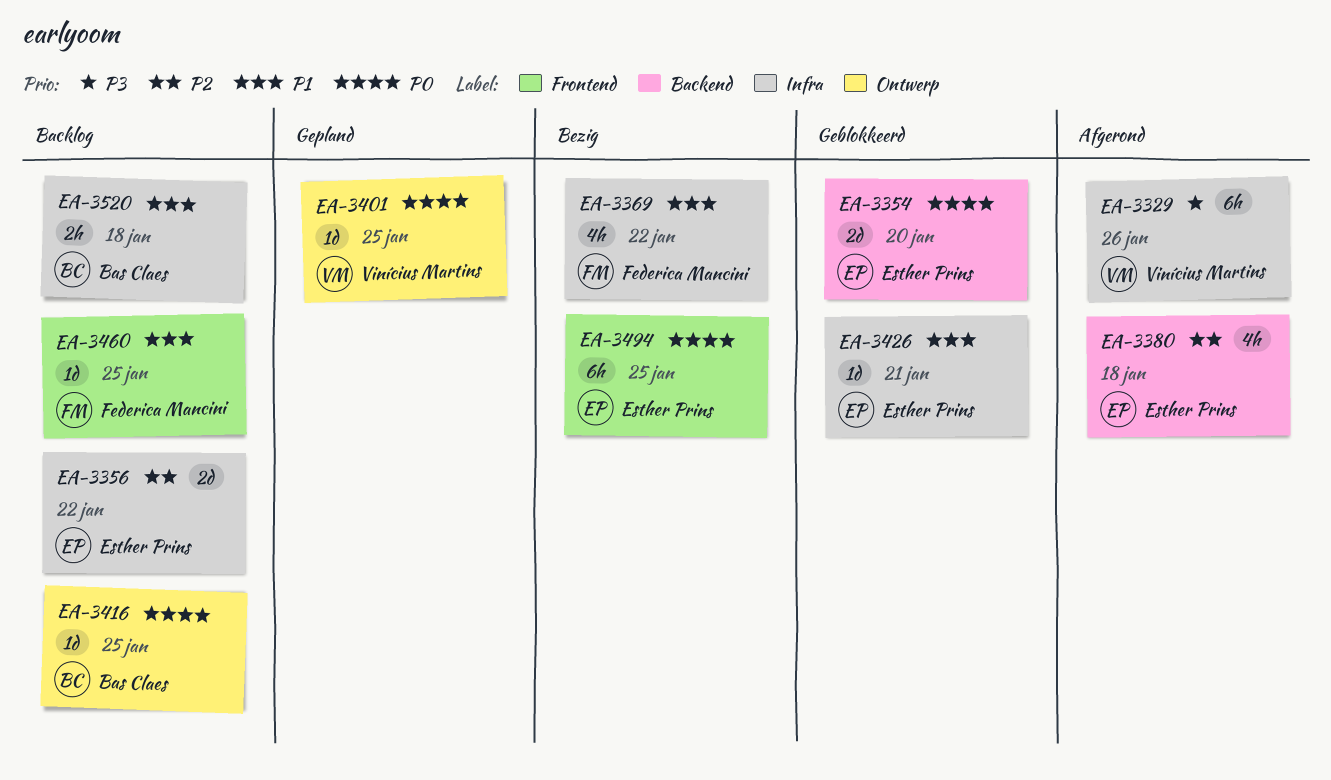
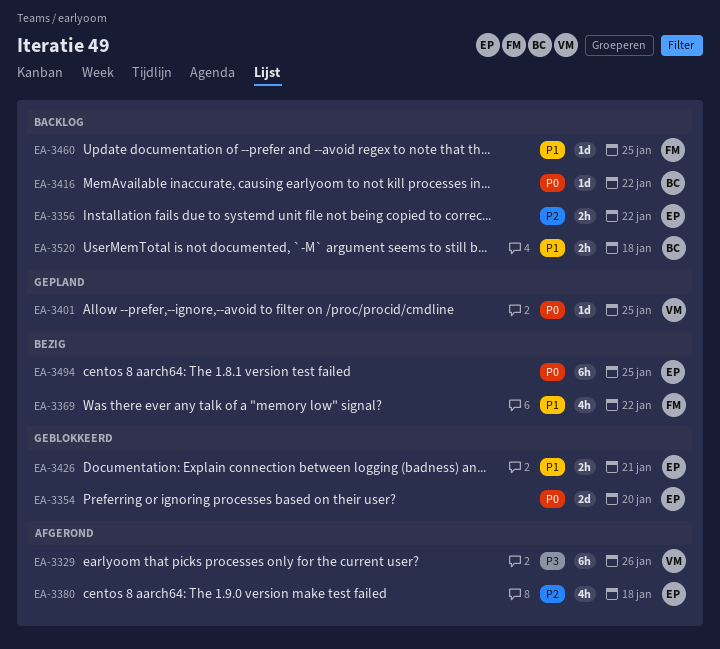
EA-3356, estimate: 2d -> 2h
EA-3416, due: Jan 25 -> Jan 22
EA-3426, estimate: 1d -> 2h

